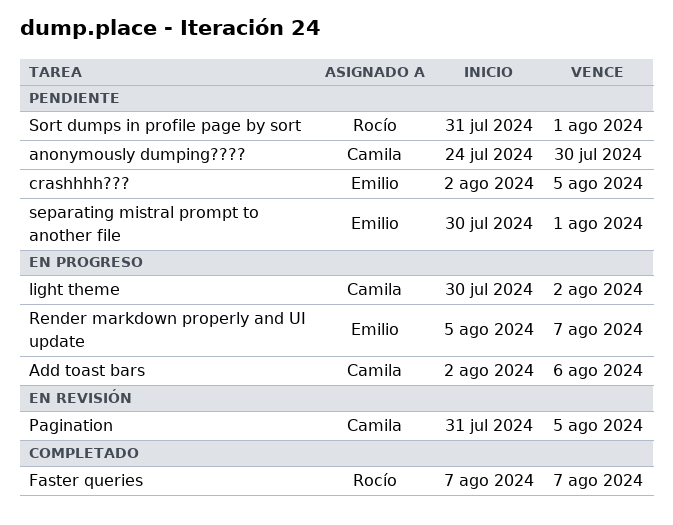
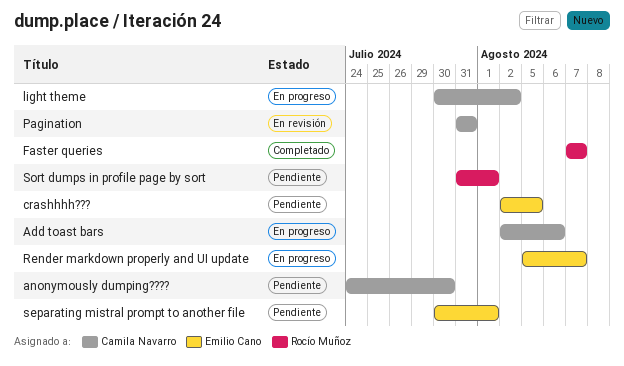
Pagination, due: Aug 5 -> Jul 31

